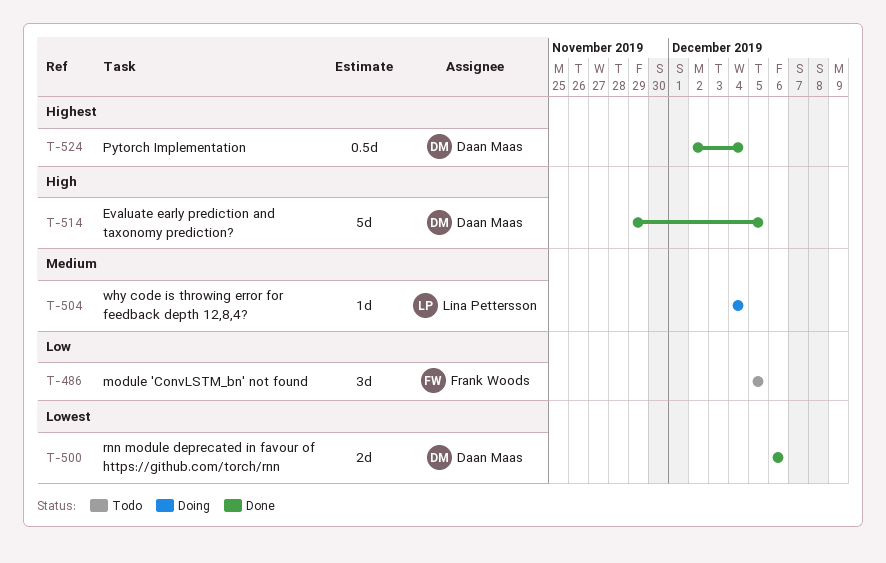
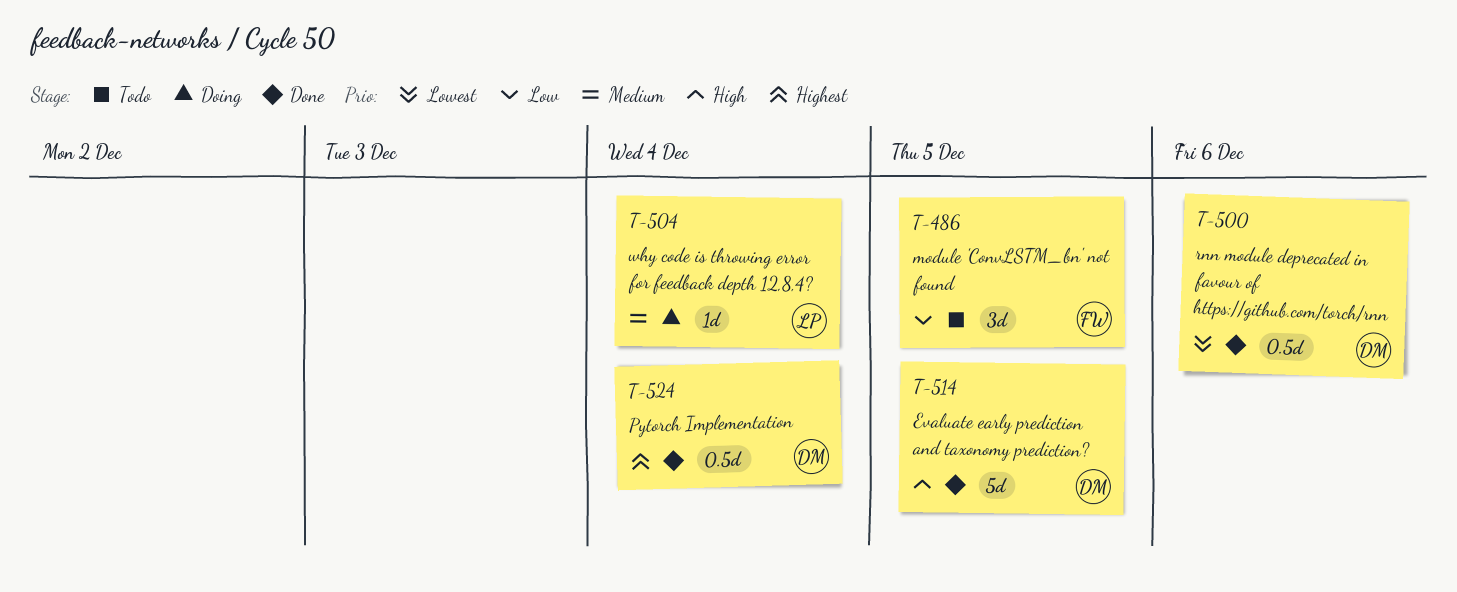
T-500, estimate: 2d -> 0.5d

